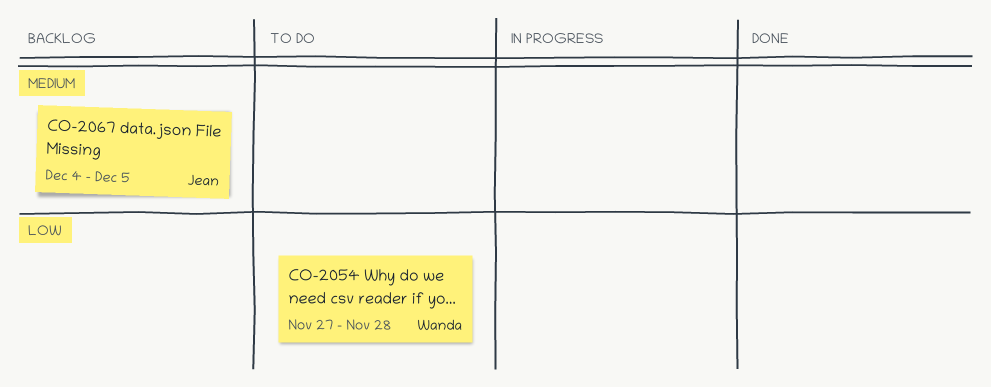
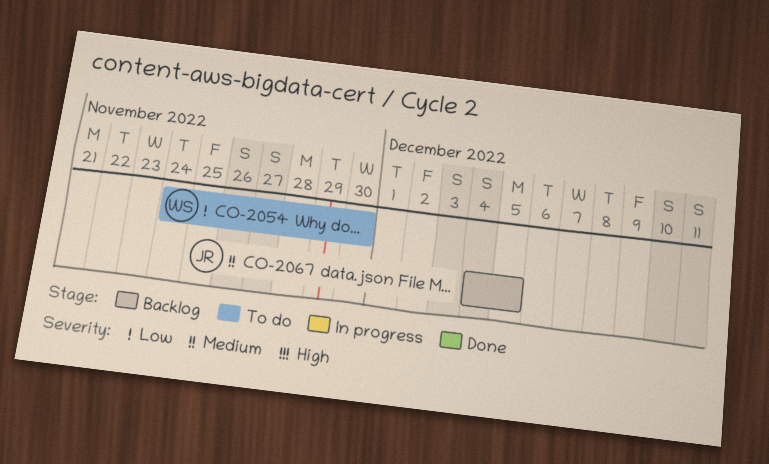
CO-2054, start: Nov 27 -> Nov 24
CO-2054, due: Nov 28 -> Nov 30

